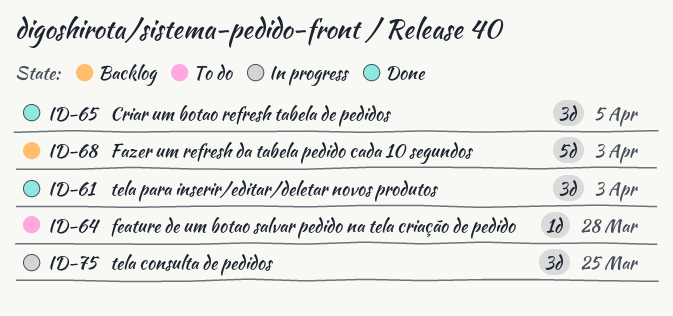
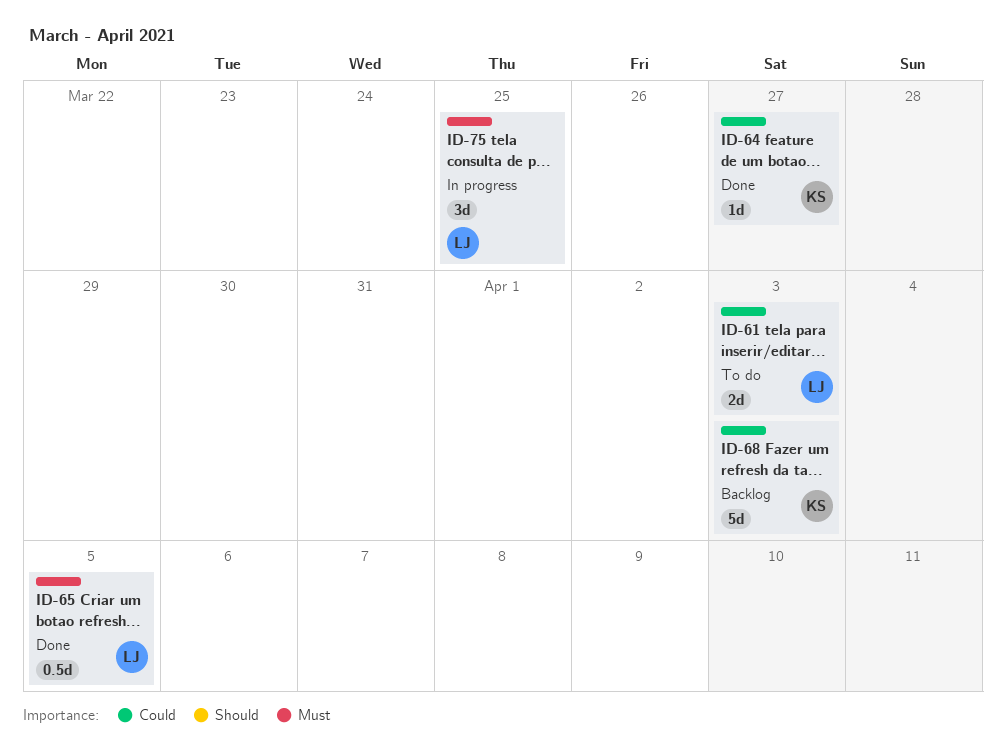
ID-61, status: Done -> To do
ID-61, estimate: 3d -> 2d
ID-64, status: To do -> Done
ID-64, due: Mar 28 -> Mar 27
ID-65, estimate: 3d -> 0.5d

